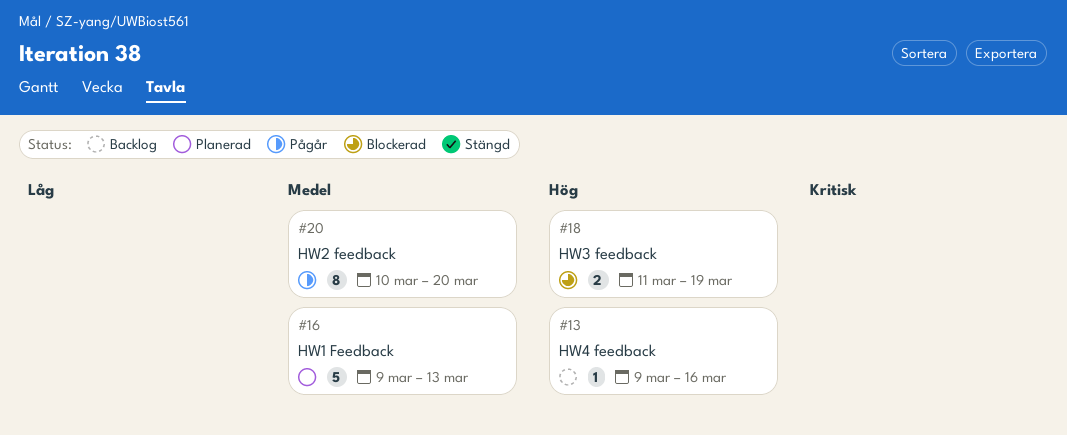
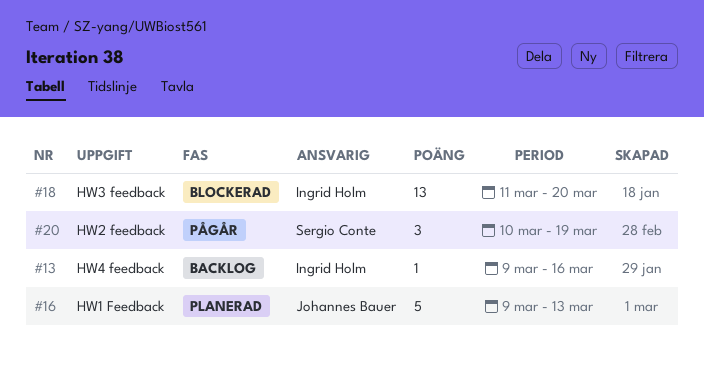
#18, estimate: 2 -> 13
#18, due: Mar 19 -> Mar 20
#20, estimate: 8 -> 3
#20, due: Mar 20 -> Mar 19

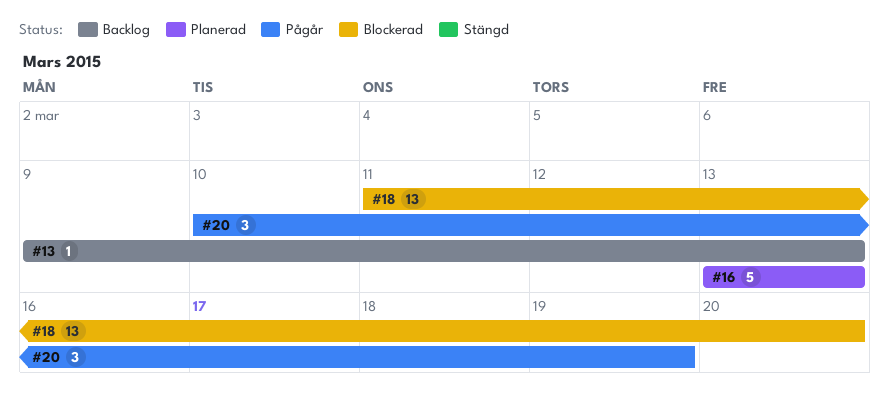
#13, due: Mar 16 -> Mar 13
#16, start: Mar 9 -> Mar 13

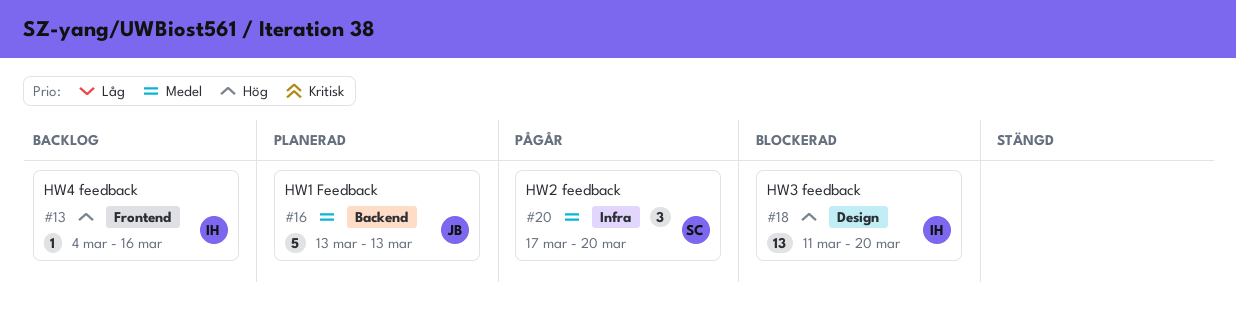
#13, start: Mar 9 -> Mar 4
#13, due: Mar 13 -> Mar 16
#20, start: Mar 10 -> Mar 17
#20, due: Mar 19 -> Mar 20

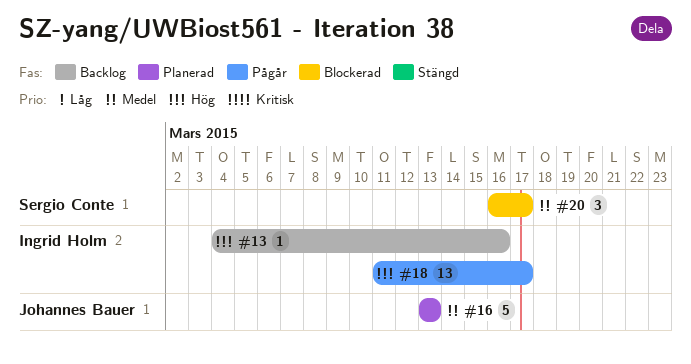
#18, status: Blockerad -> Pågår
#18, due: Mar 20 -> Mar 17
#20, status: Pågår -> Blockerad
#20, start: Mar 17 -> Mar 16
#20, due: Mar 20 -> Mar 17

